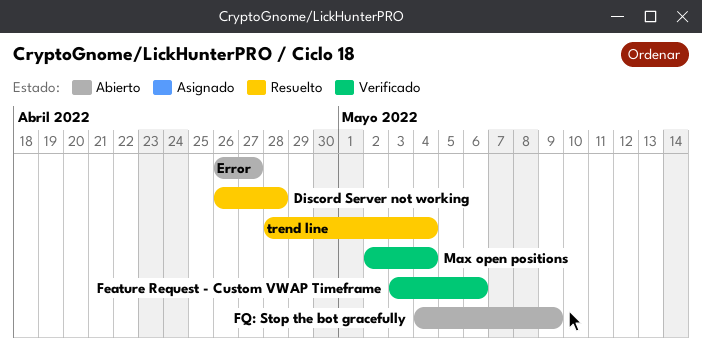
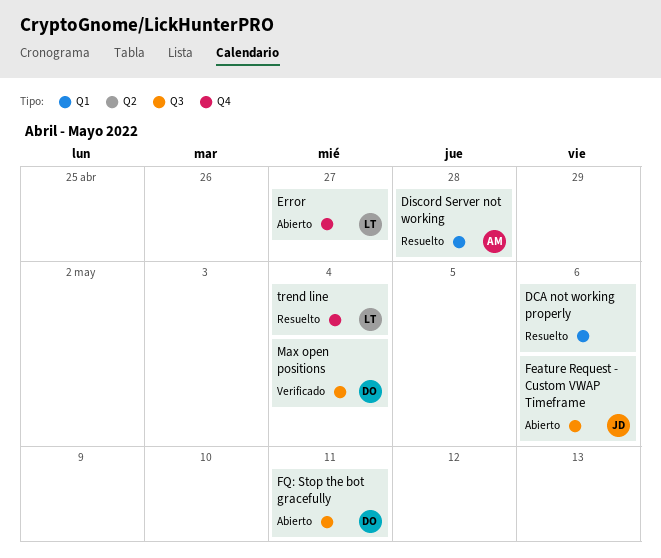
DCA not working properly: none -> present
Feature Request - Custom VWAP Timeframe, status: Verificado -> Abierto
FQ: Stop the bot gracefully, due: May 9 -> May 11

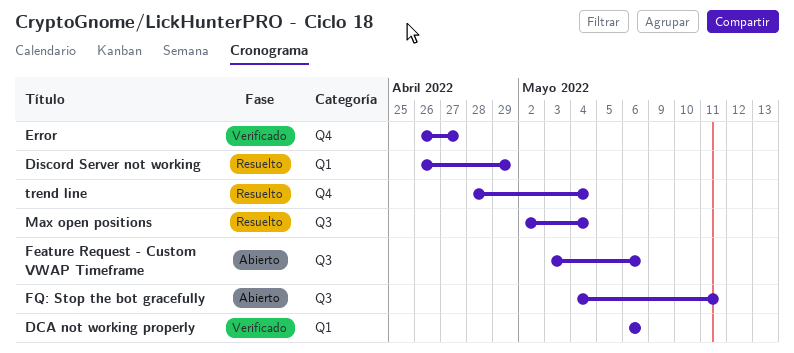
DCA not working properly, status: Resuelto -> Verificado
Discord Server not working, due: Apr 28 -> Apr 29
Error, status: Abierto -> Verificado
Max open positions, status: Verificado -> Resuelto

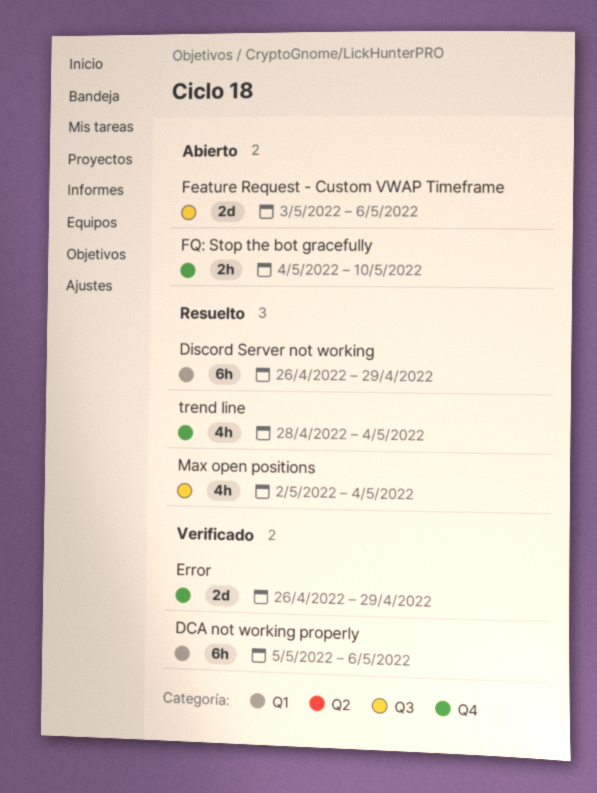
DCA not working properly, start: May 6 -> May 5
Error, due: Apr 27 -> Apr 29
FQ: Stop the bot gracefully, label: Q3 -> Q4
FQ: Stop the bot gracefully, due: May 11 -> May 10

